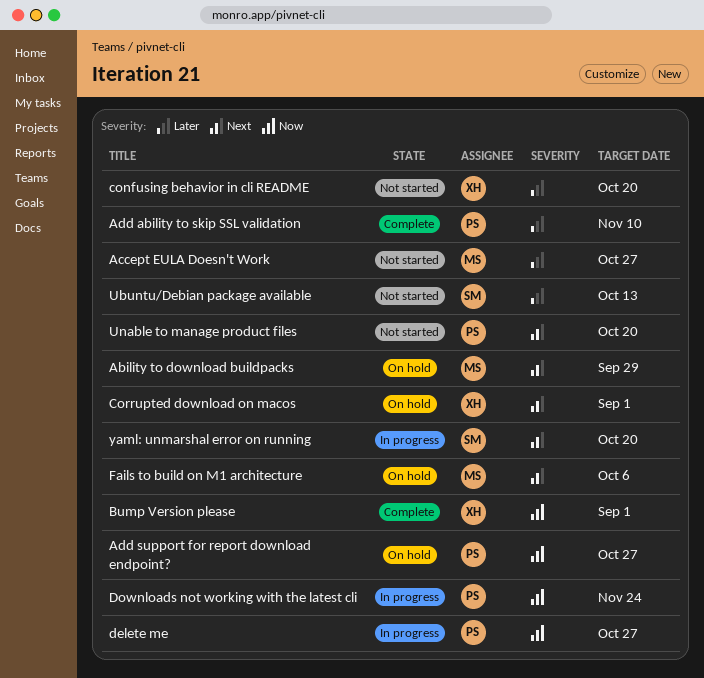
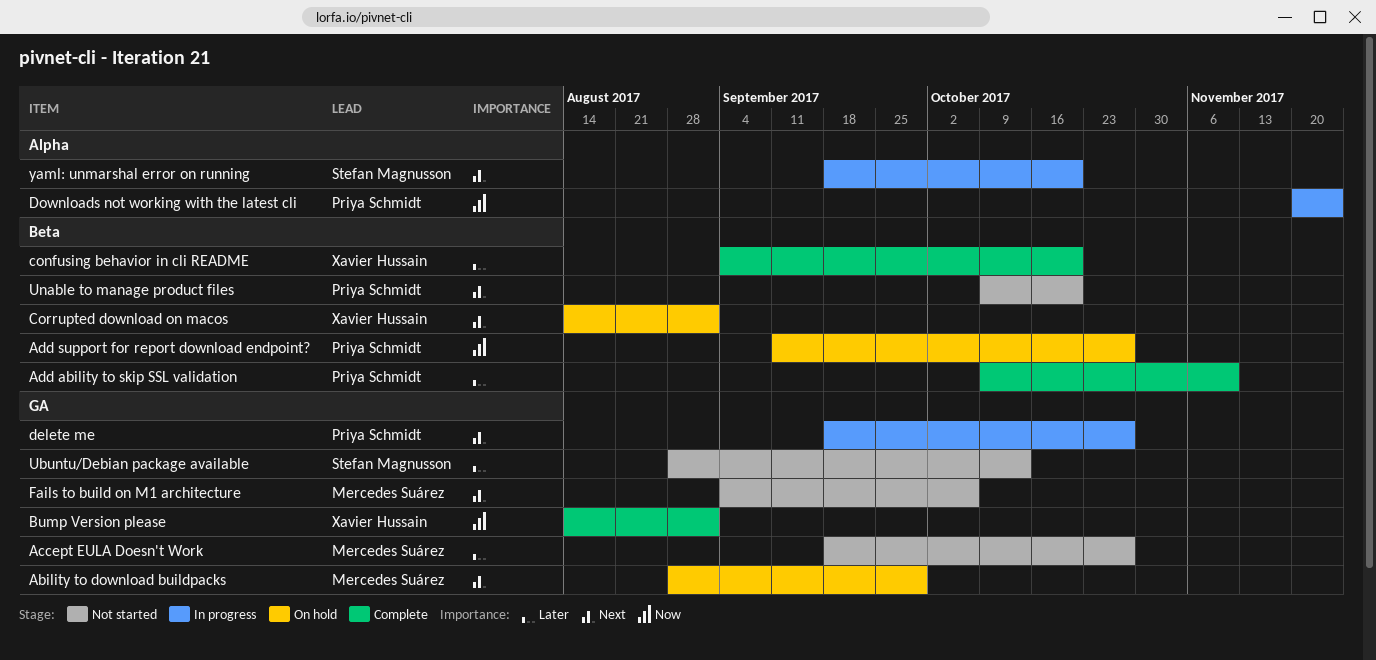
confusing behavior in cli README, status: Not started -> Complete
delete me, priority: Now -> Next
Fails to build on M1 architecture, status: On hold -> Not started

